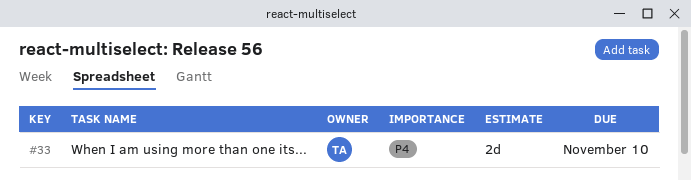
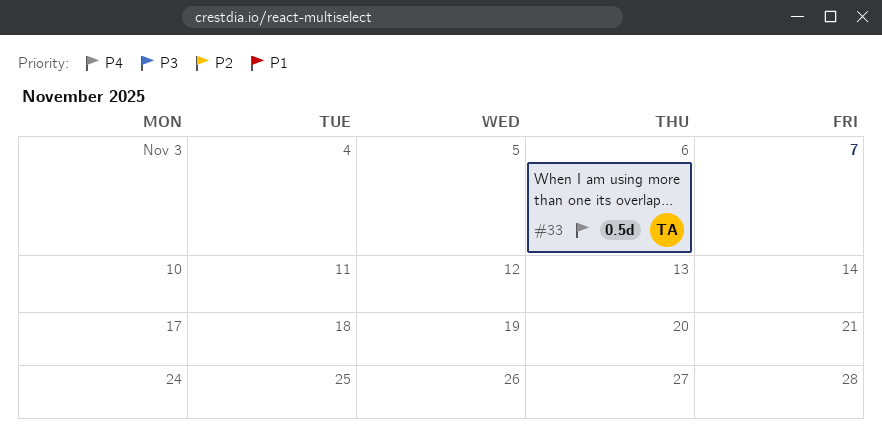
#33, estimate: 2d -> 0.5d
#33, due: Nov 10 -> Nov 6

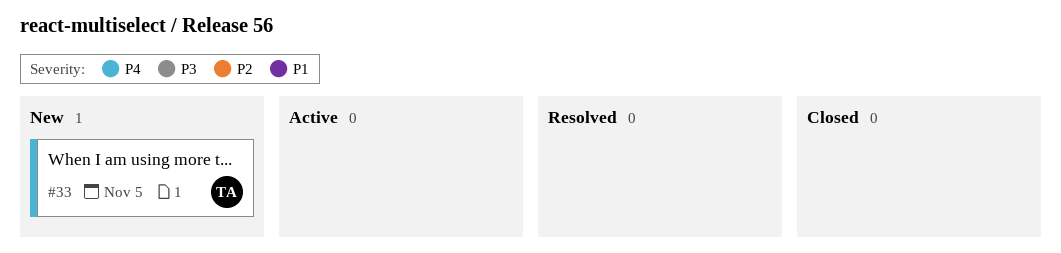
#33, due: Nov 6 -> Nov 5

